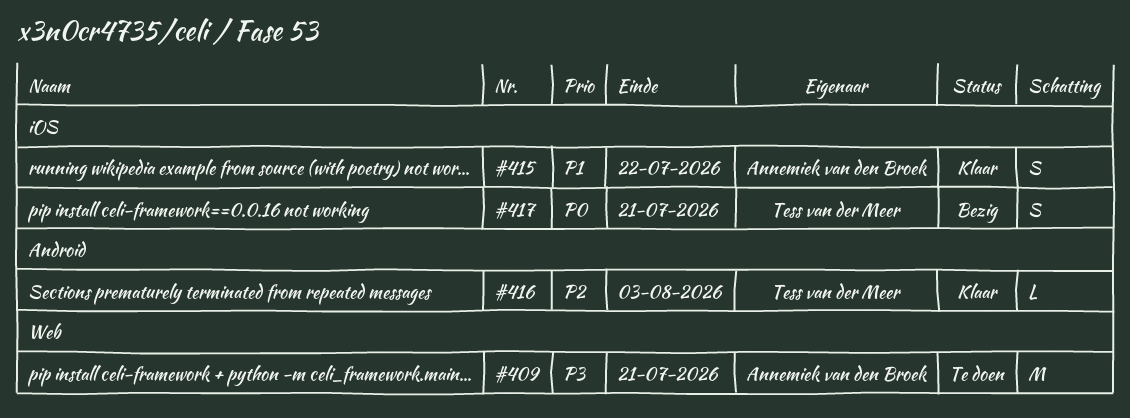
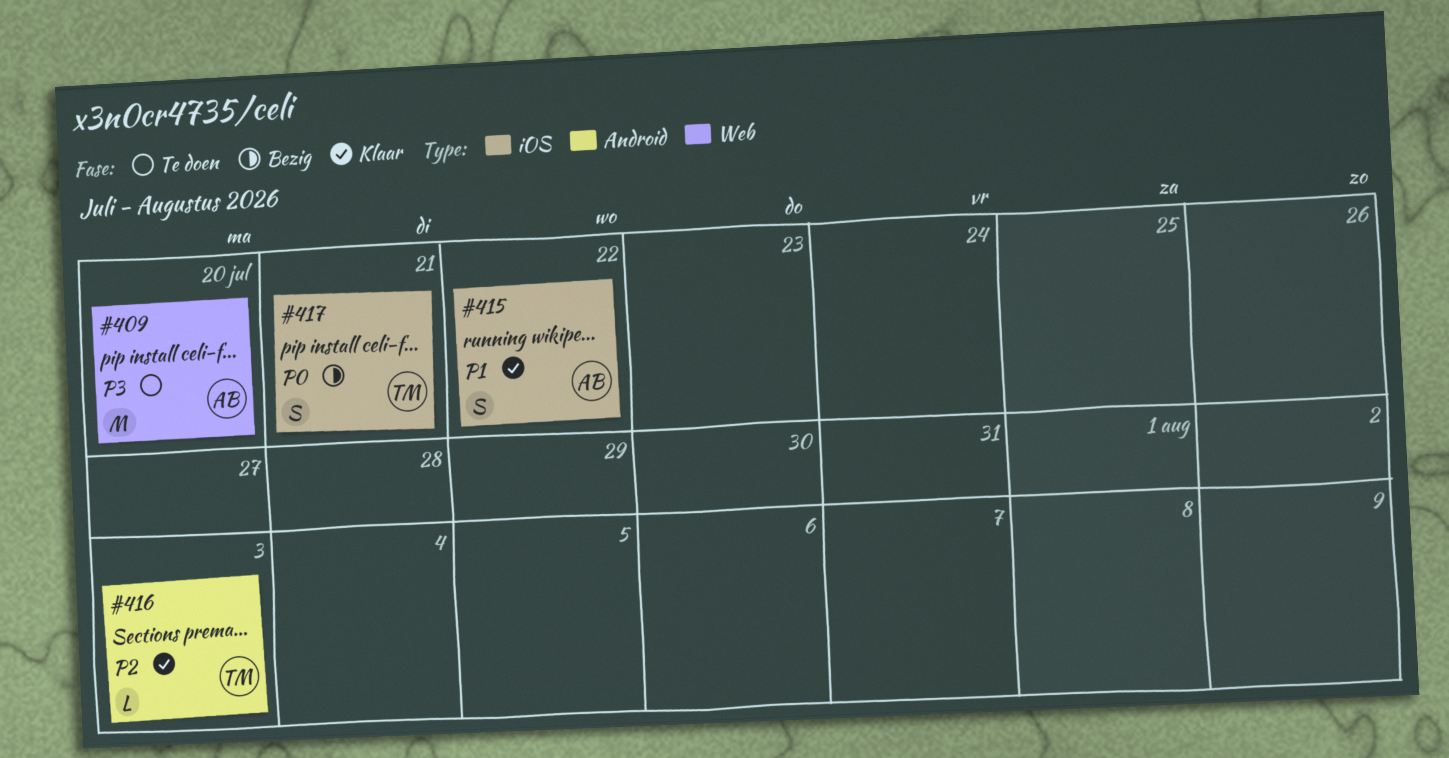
#409, due: Jul 21 -> Jul 20

